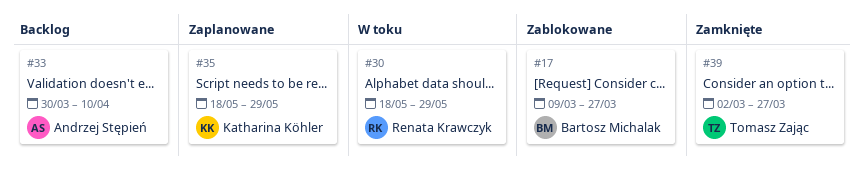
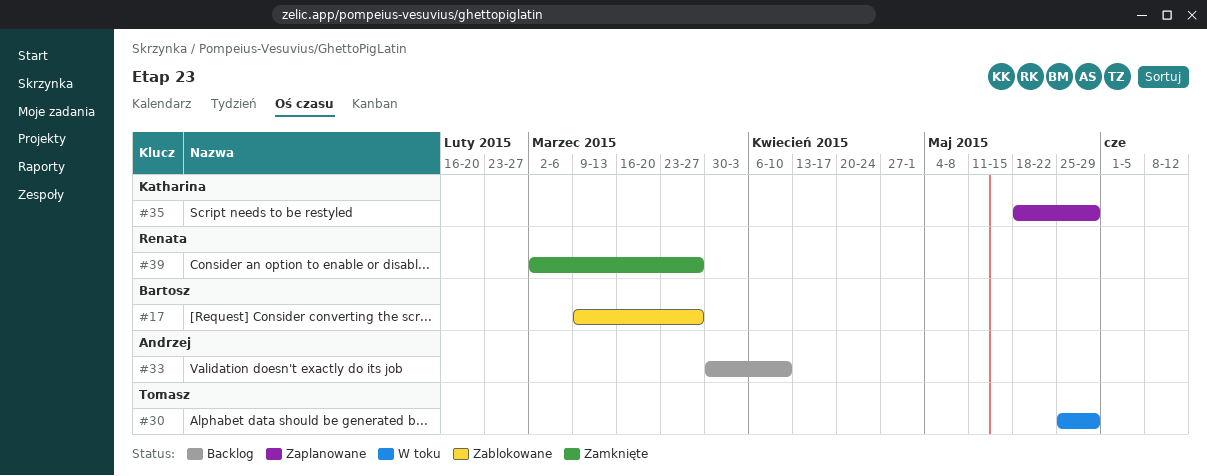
#30, owner: Renata Krawczyk -> Tomasz Zając
#30, start: May 18 -> May 25
#39, owner: Tomasz Zając -> Renata Krawczyk

